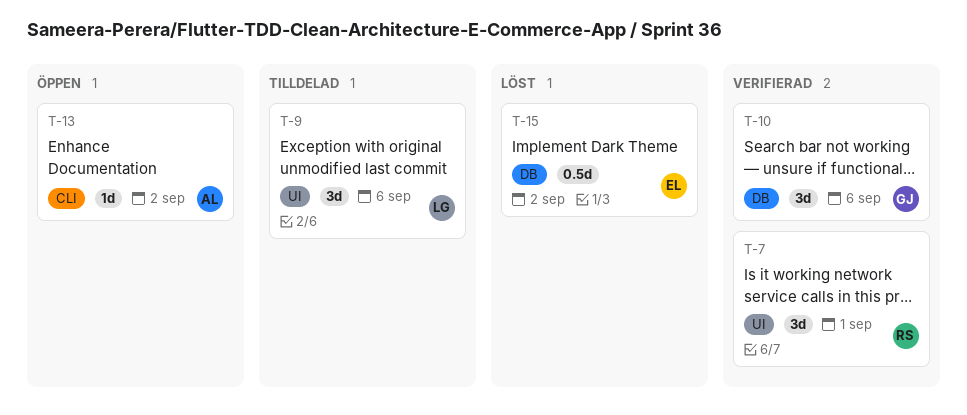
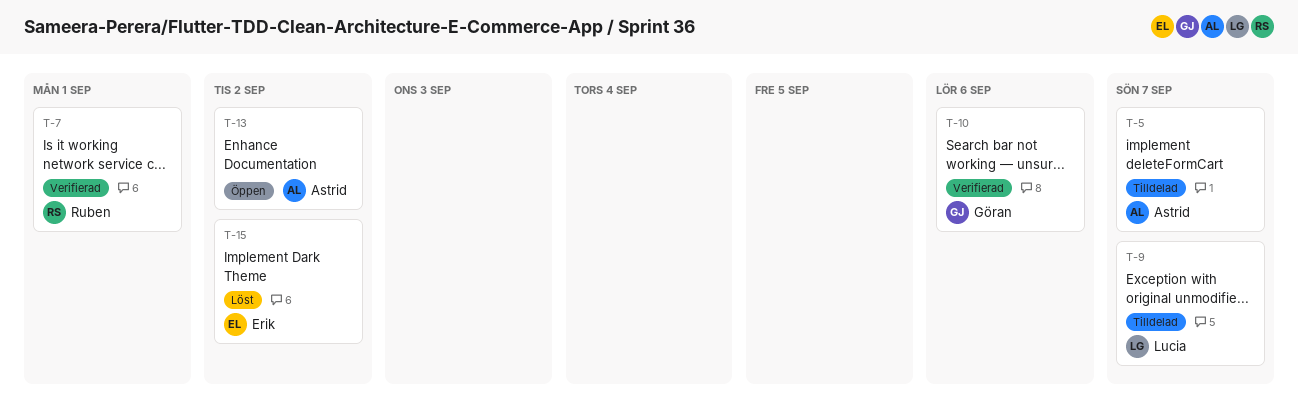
T-5: none -> present
T-9, due: Sep 6 -> Sep 7

